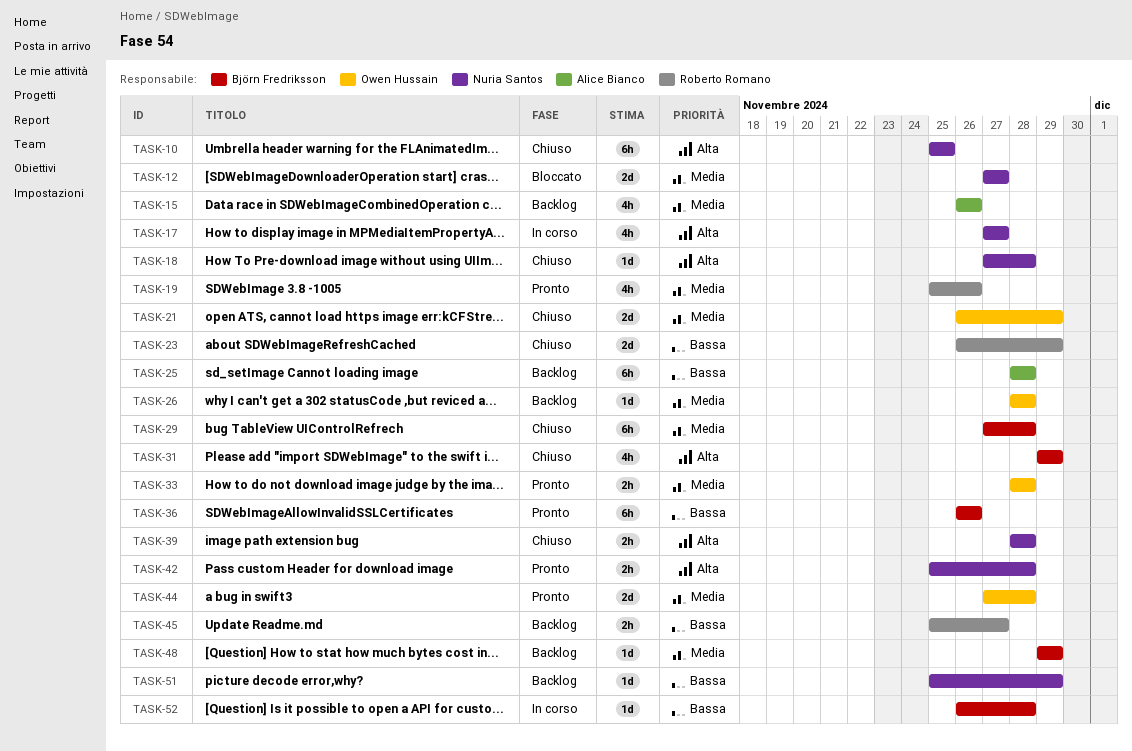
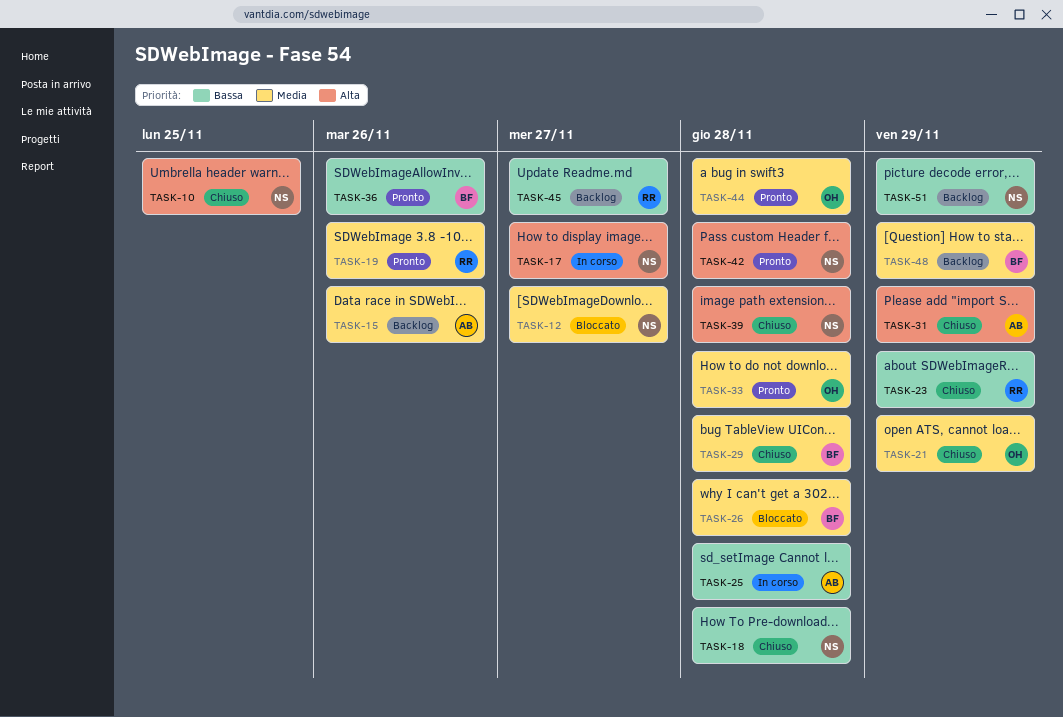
TASK-18, priority: Alta -> Bassa
TASK-25, status: Backlog -> In corso
TASK-26, status: Backlog -> Bloccato
TASK-26, owner: Owen Hussain -> Björn Fredriksson
TASK-31, owner: Björn Fredriksson -> Alice Bianco
TASK-52: present -> none

